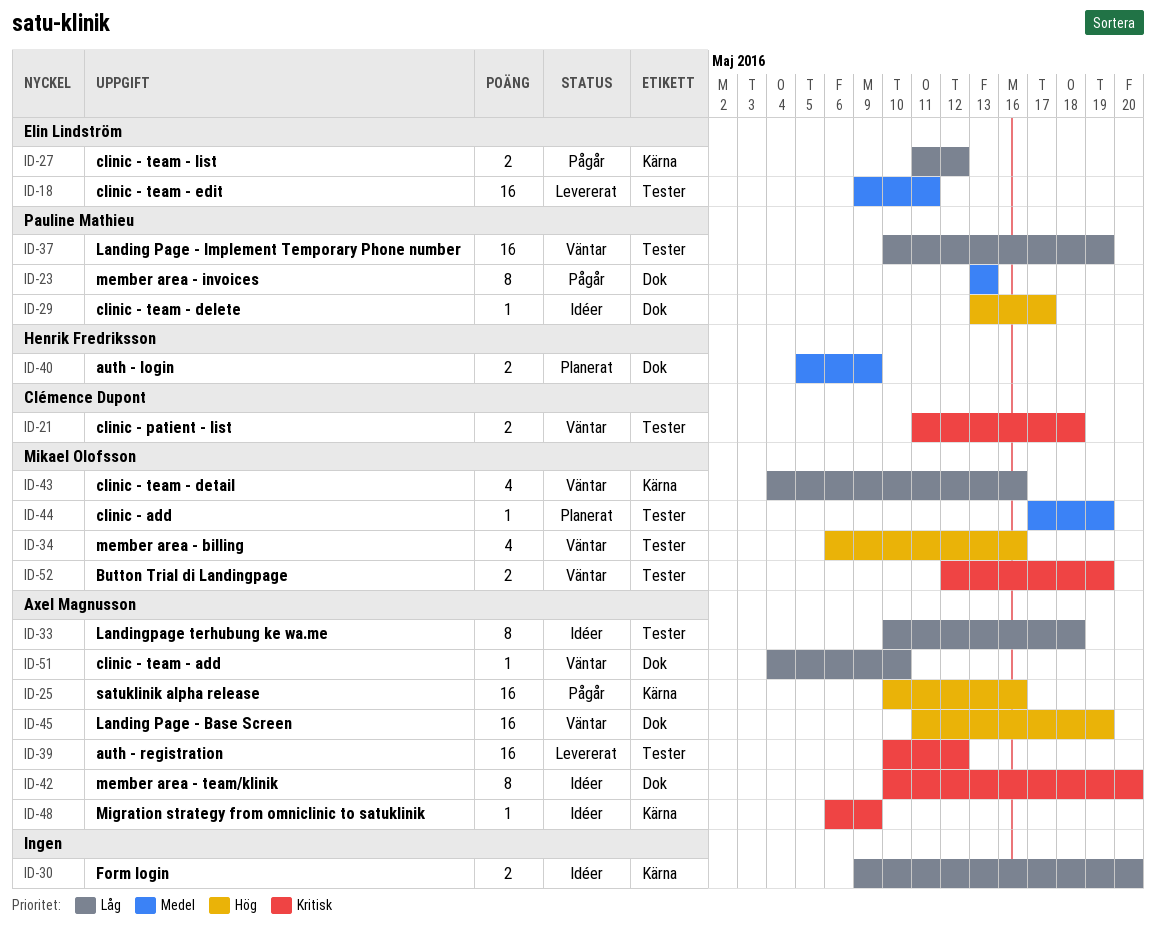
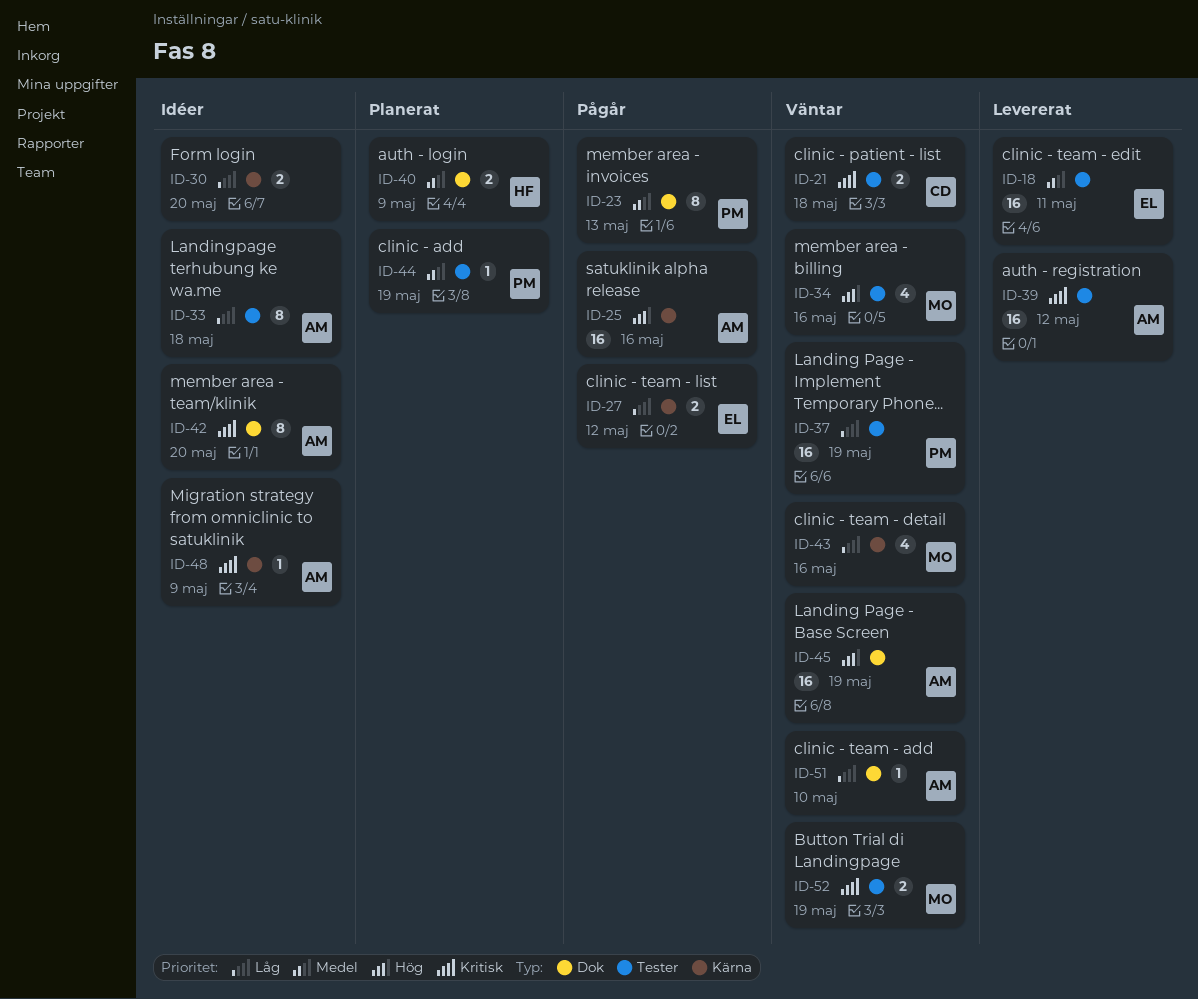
ID-29: present -> none
ID-44, owner: Mikael Olofsson -> Pauline Mathieu

